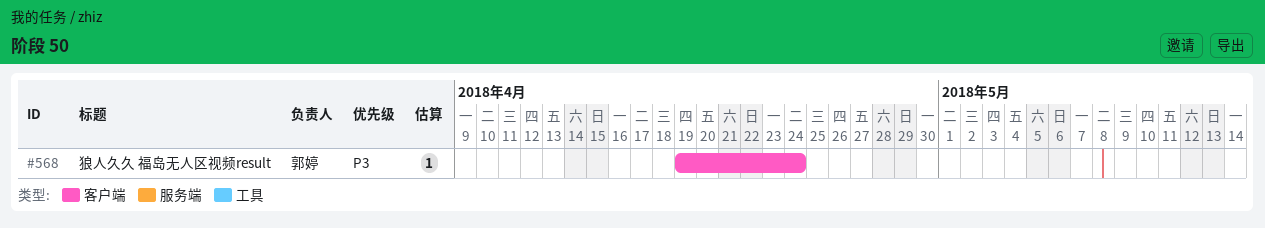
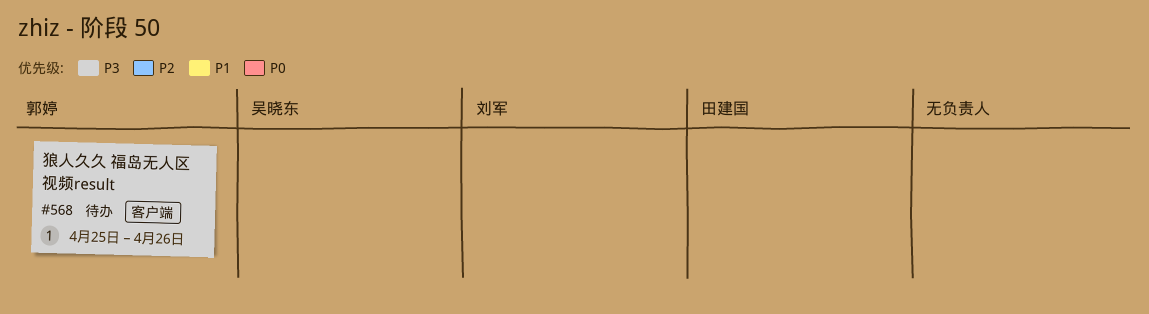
#568, start: Apr 19 -> Apr 25
#568, due: Apr 24 -> Apr 26

